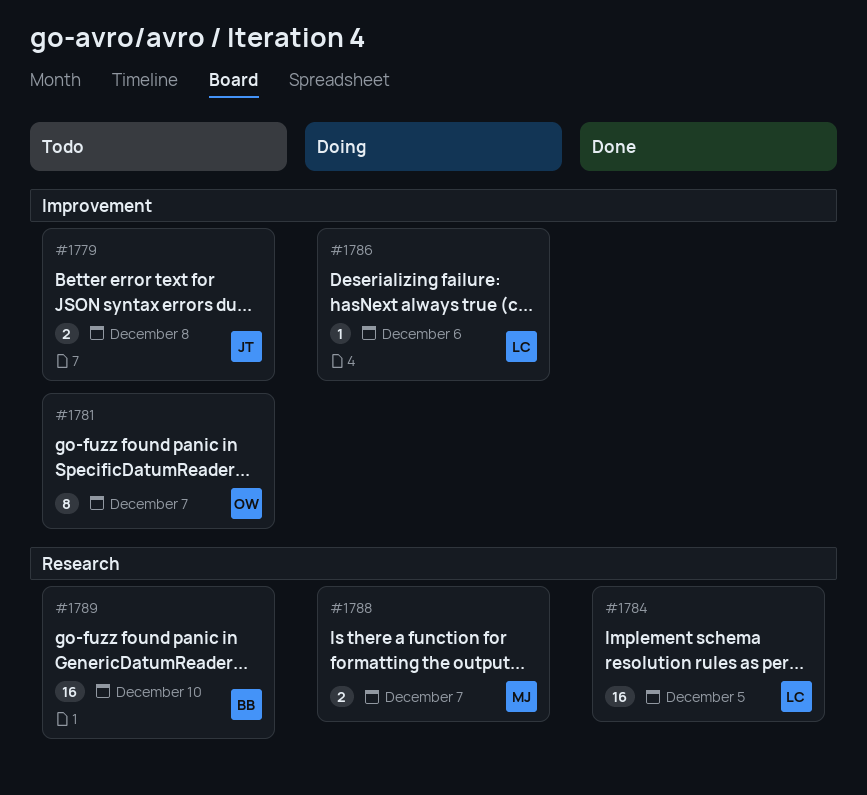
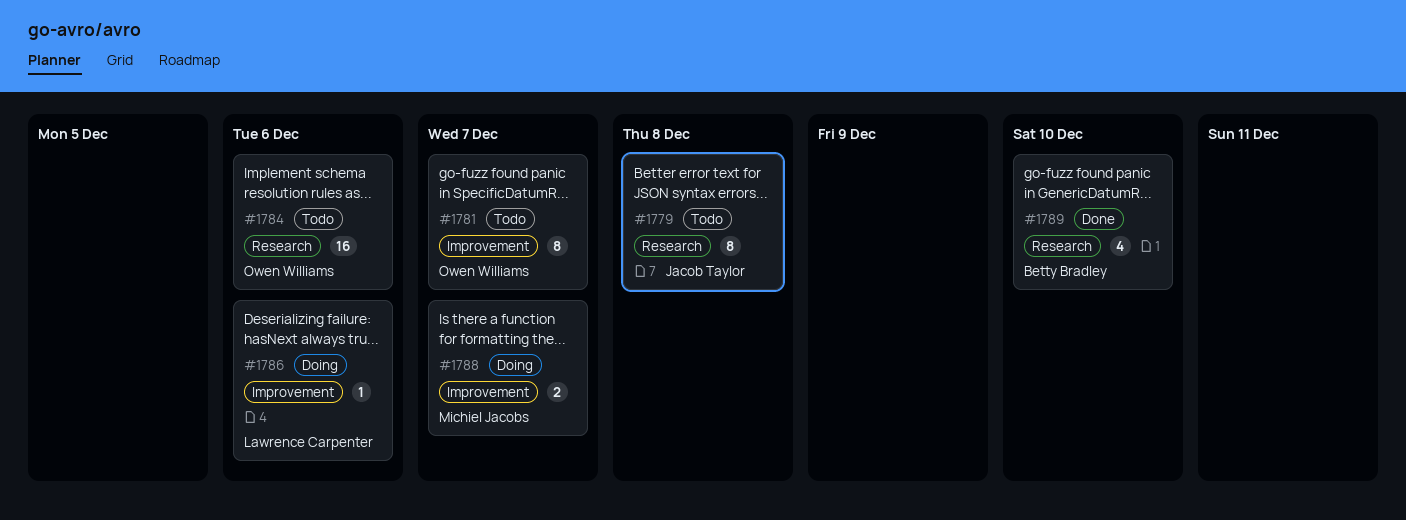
#1779, label: Improvement -> Research
#1779, estimate: 2 -> 8
#1784, status: Done -> Todo
#1784, owner: Lawrence Carpenter -> Owen Williams
#1784, due: Dec 5 -> Dec 6
#1788, label: Research -> Improvement
#1789, status: Todo -> Done
#1789, estimate: 16 -> 4

